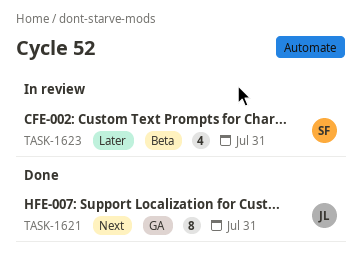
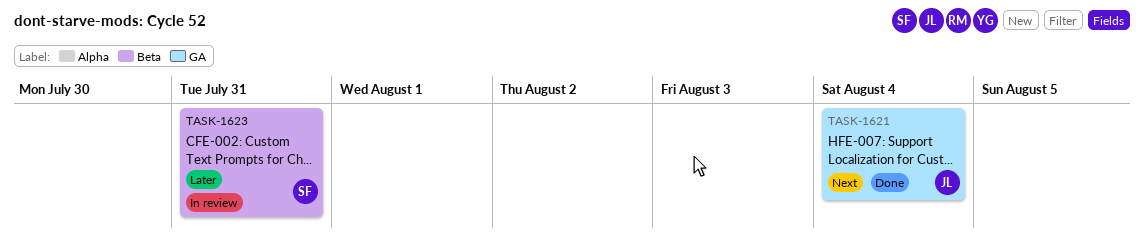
TASK-1621, due: Jul 31 -> Aug 4

